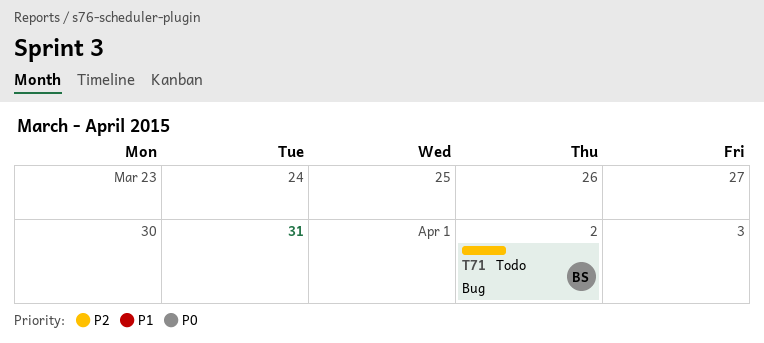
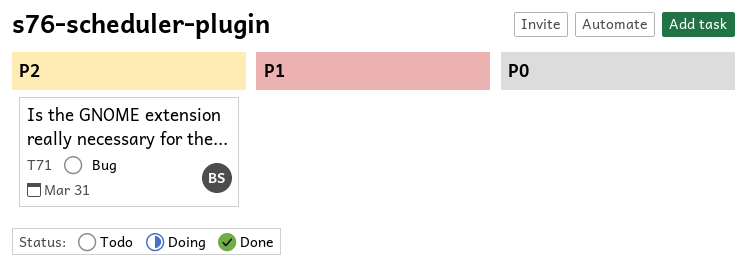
T71, due: Apr 2 -> Mar 31

